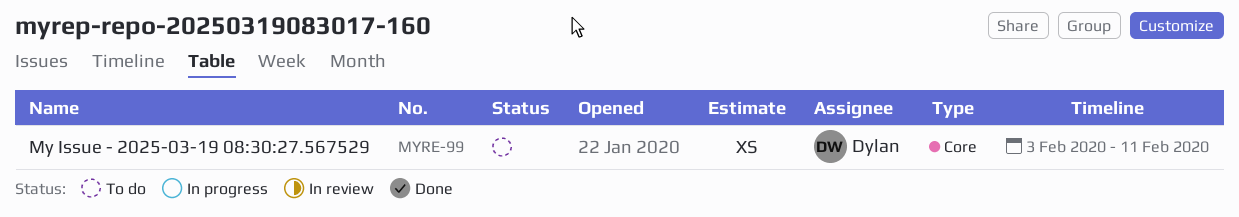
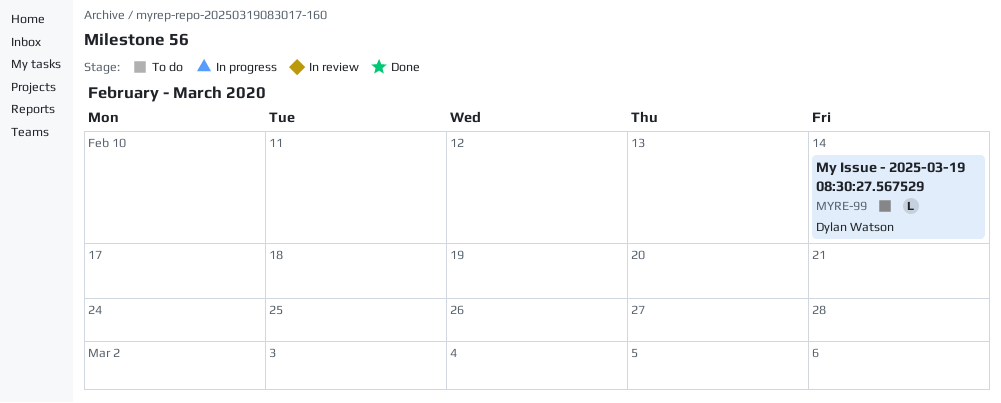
MYRE-99, estimate: XS -> L
MYRE-99, due: Feb 11 -> Feb 14

